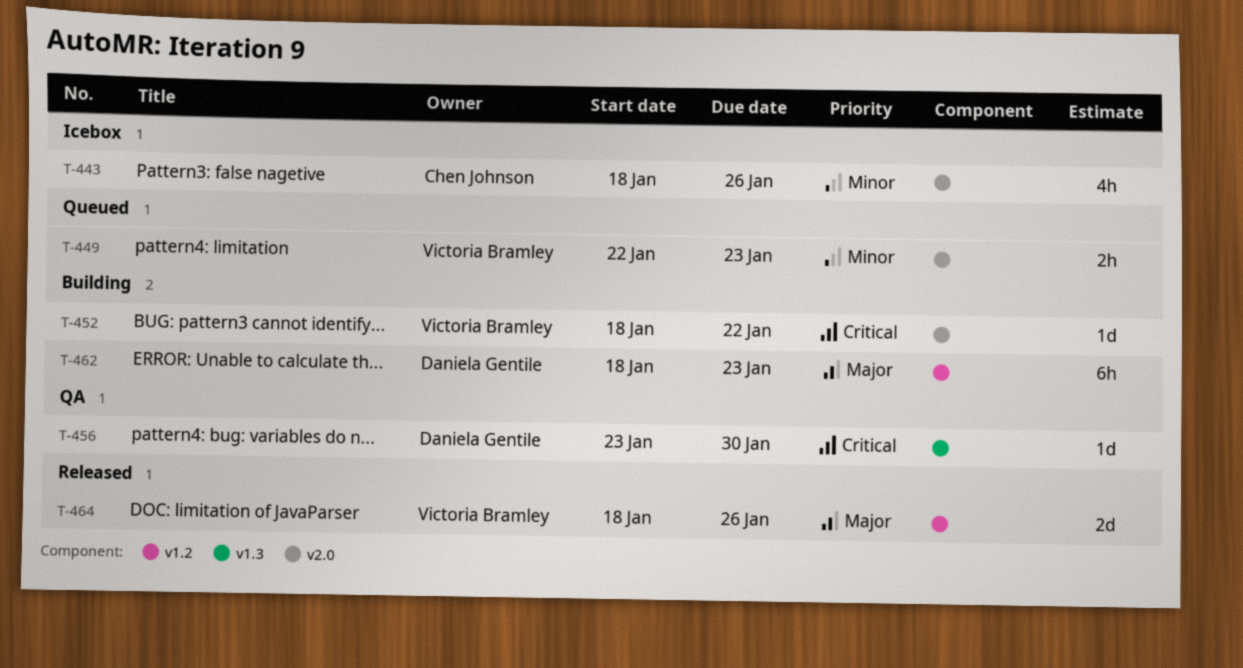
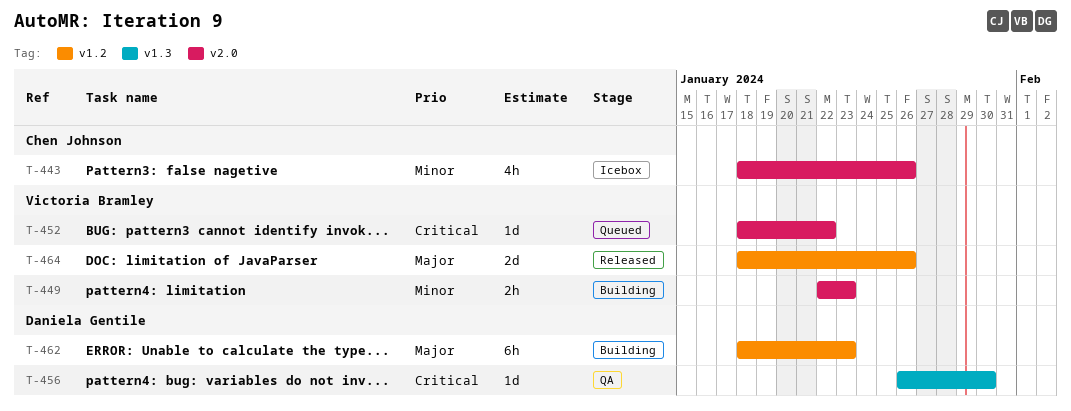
T-449, status: Queued -> Building
T-452, status: Building -> Queued
T-456, start: Jan 23 -> Jan 26

